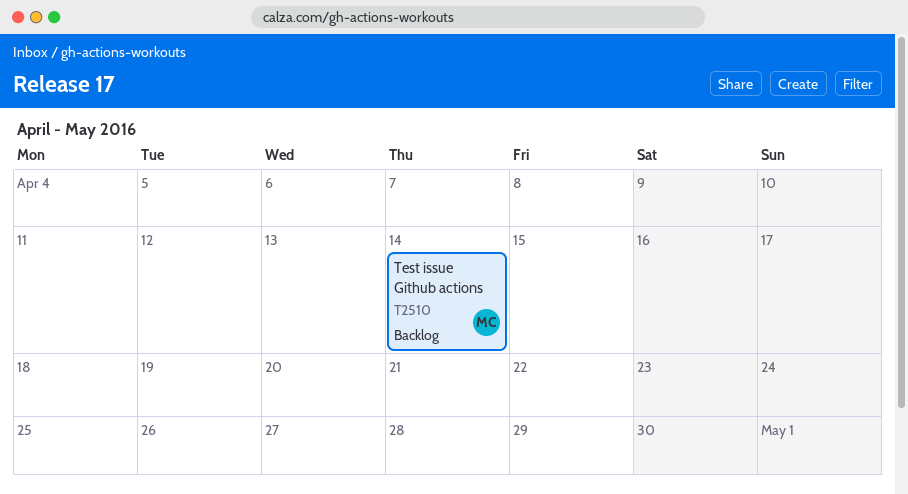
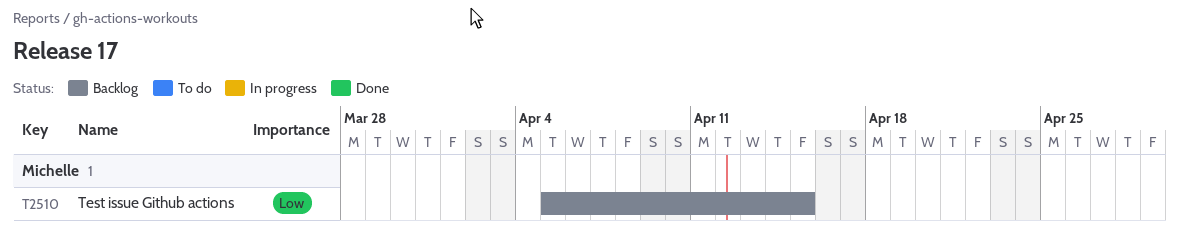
T2510, due: Apr 14 -> Apr 15

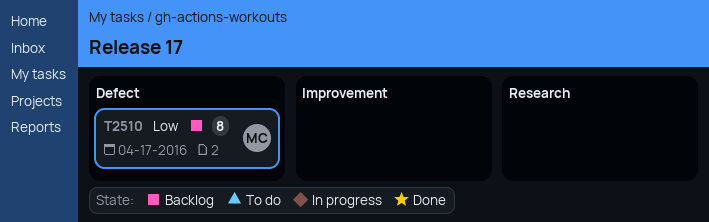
T2510, due: Apr 15 -> Apr 17

